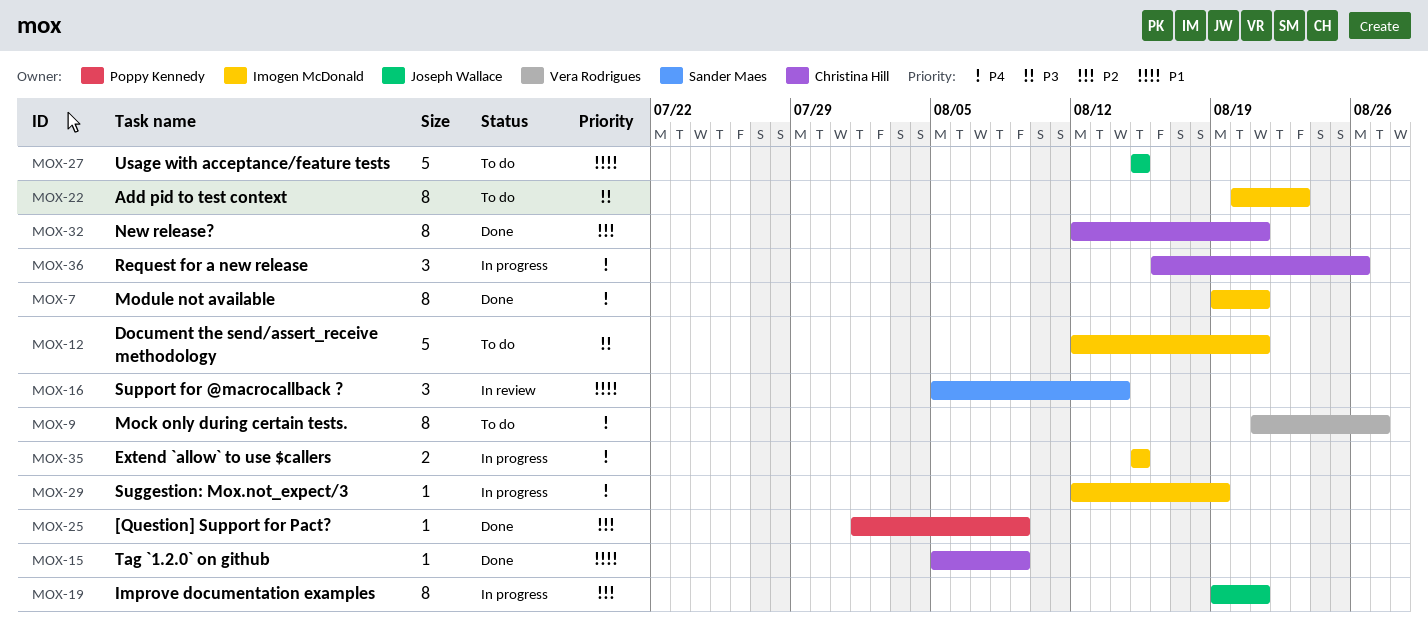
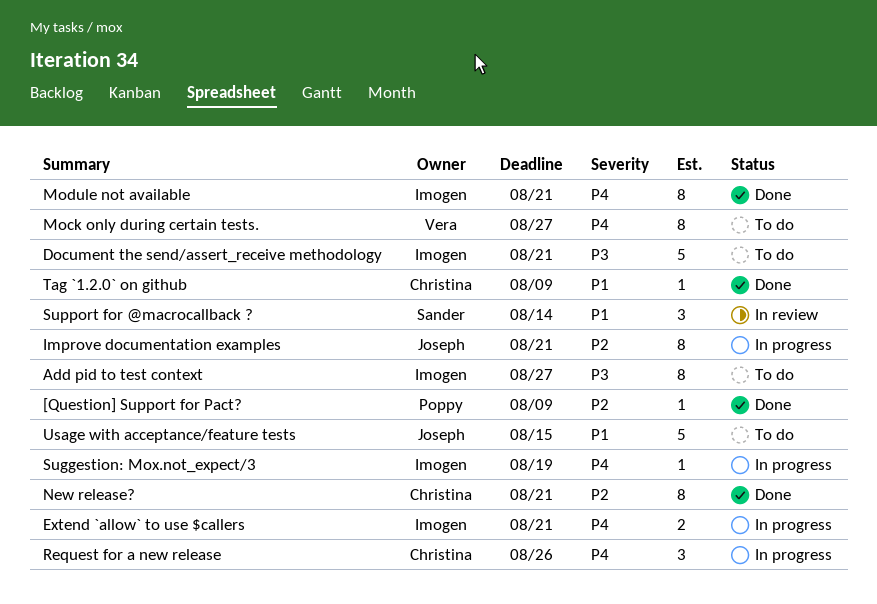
Add pid to test context, due: Aug 23 -> Aug 27
Extend `allow` to use $callers, due: Aug 15 -> Aug 21

